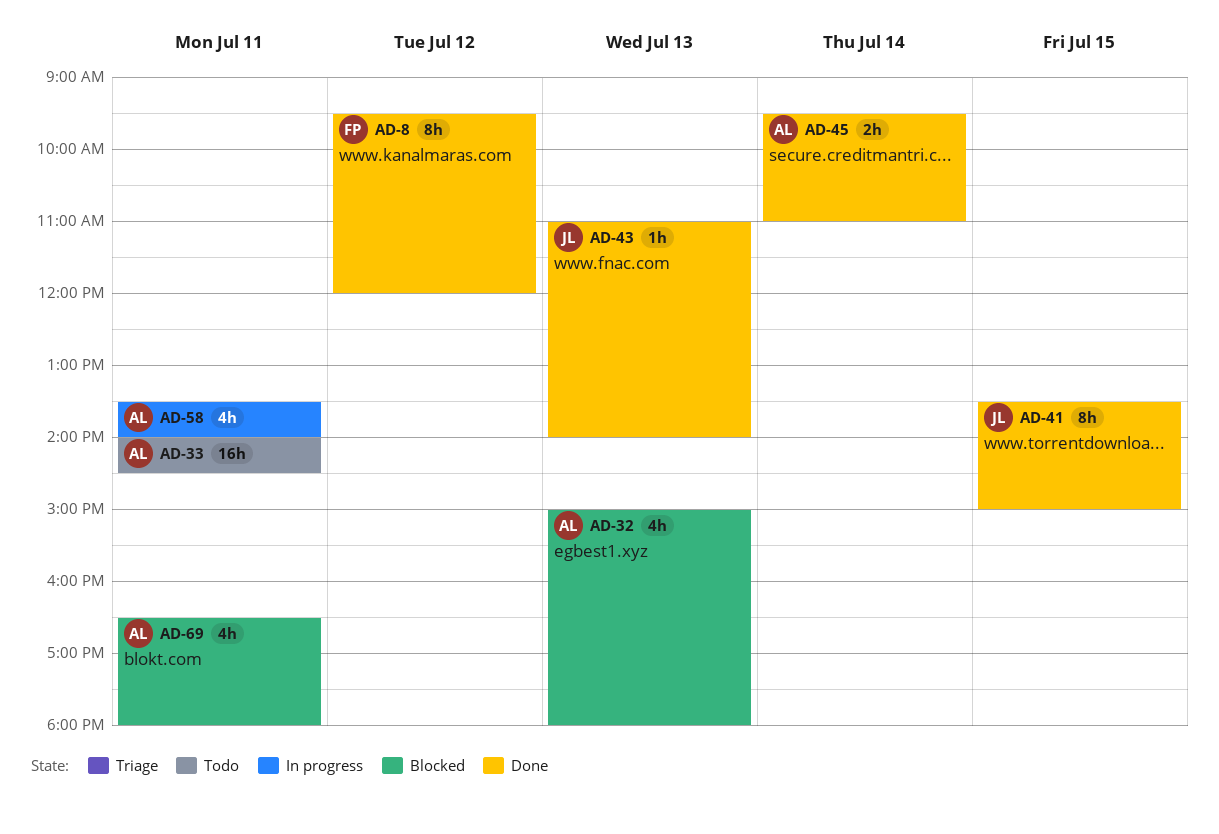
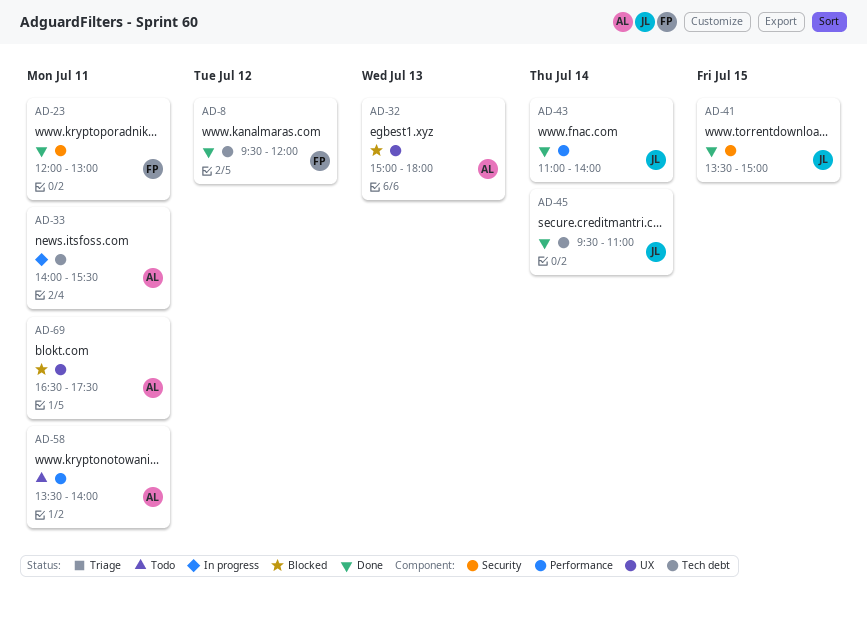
AD-23: none -> present
AD-33, status: Todo -> In progress
AD-33, ends: 14:30 -> 15:30
AD-43, day: Jul 13 -> Jul 14
AD-45, owner: AL -> JL
AD-58, status: In progress -> Todo
AD-69, ends: 18:00 -> 17:30

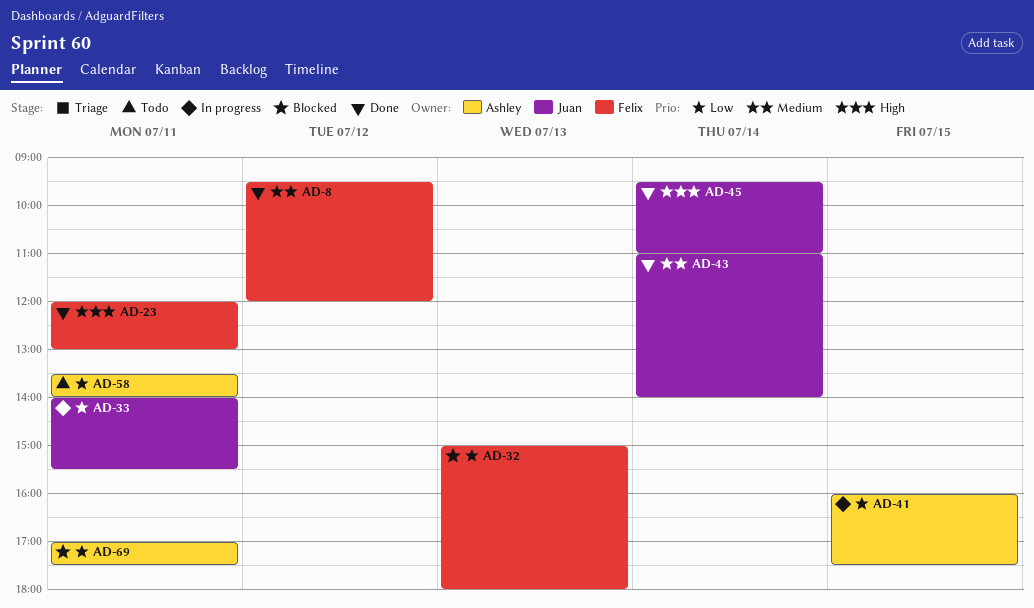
AD-32, owner: Ashley -> Felix
AD-33, owner: Ashley -> Juan
AD-41, status: Done -> In progress
AD-41, owner: Juan -> Ashley
AD-41, begins: 13:30 -> 16:00
AD-41, ends: 15:00 -> 17:30
AD-69, begins: 16:30 -> 17:00

